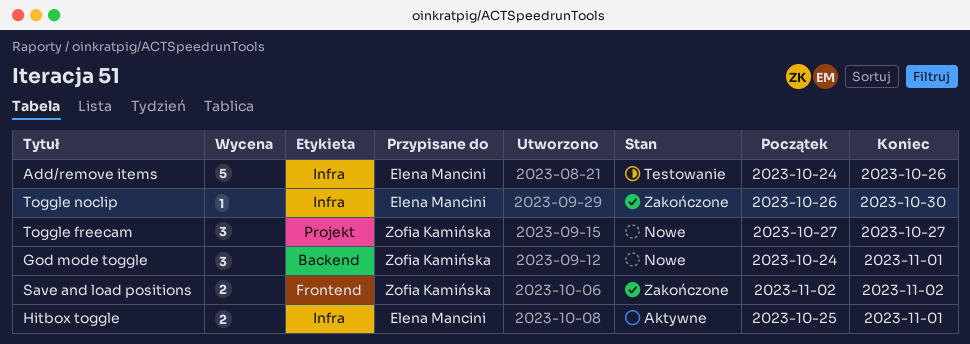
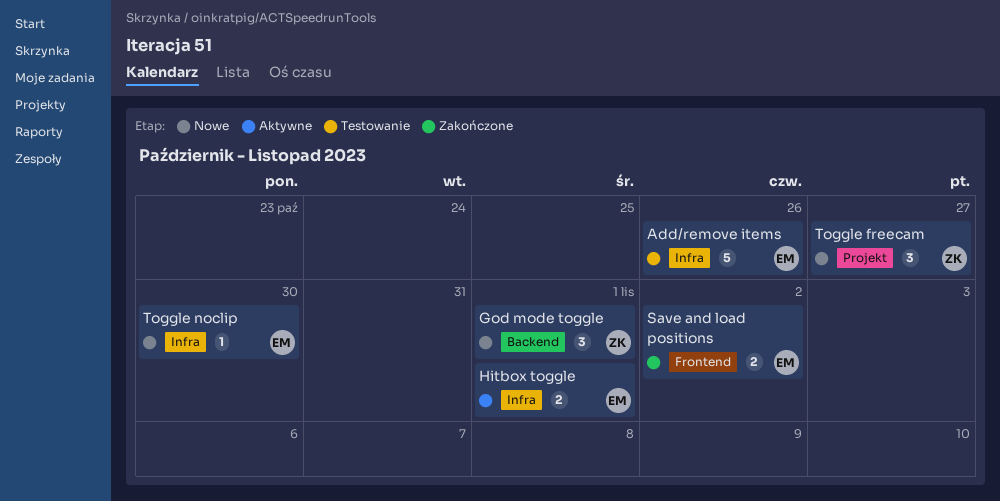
Save and load positions, owner: Zofia Kamińska -> Elena Mancini
Toggle noclip, status: Zakończone -> Nowe

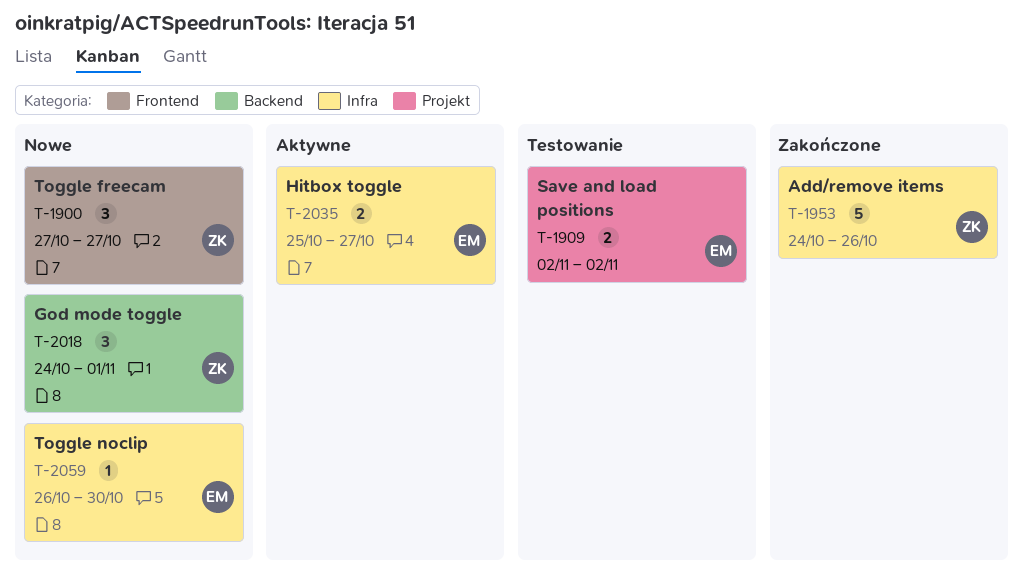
Add/remove items, status: Testowanie -> Zakończone
Add/remove items, owner: EM -> ZK
Hitbox toggle, due: Nov 1 -> Oct 27
Save and load positions, status: Zakończone -> Testowanie
Save and load positions, label: Frontend -> Projekt
Toggle freecam, label: Projekt -> Frontend

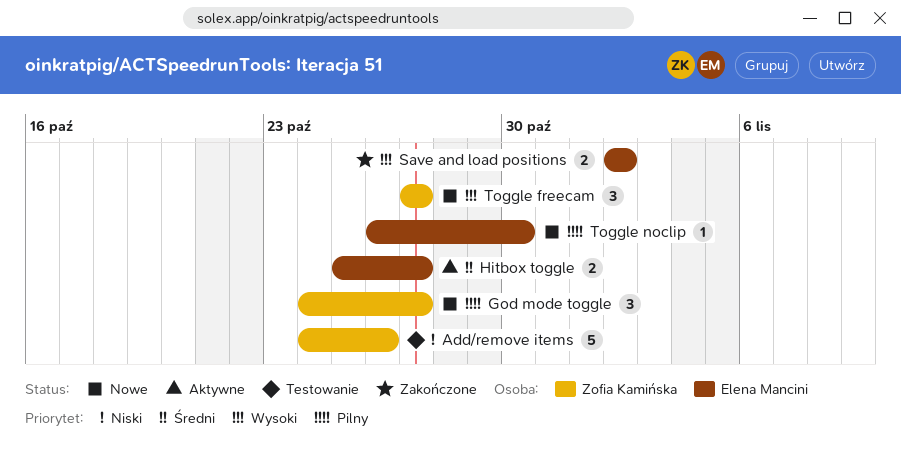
Add/remove items, status: Zakończone -> Testowanie
God mode toggle, due: Nov 1 -> Oct 27
Save and load positions, status: Testowanie -> Zakończone

